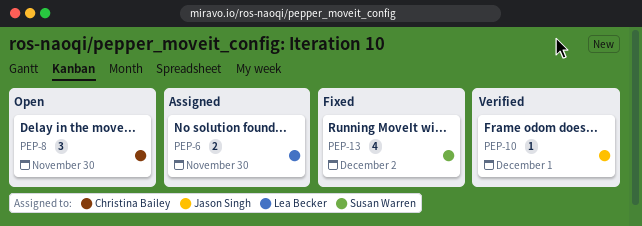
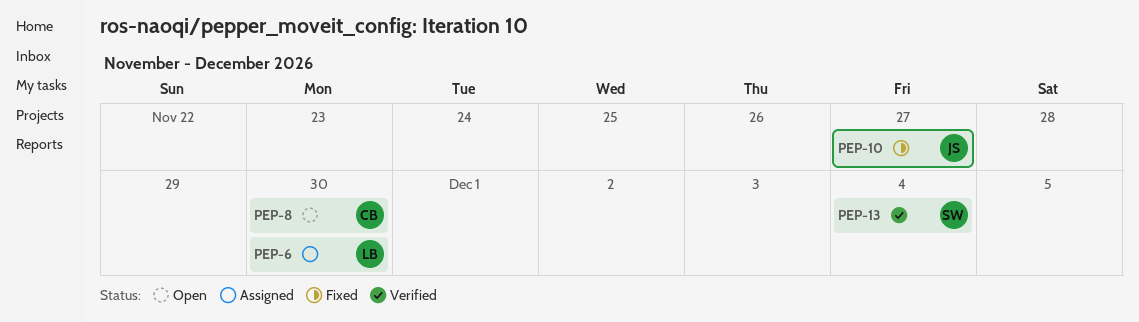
PEP-10, status: Verified -> Fixed
PEP-10, due: Dec 1 -> Nov 27
PEP-13, status: Fixed -> Verified
PEP-13, due: Dec 2 -> Dec 4

